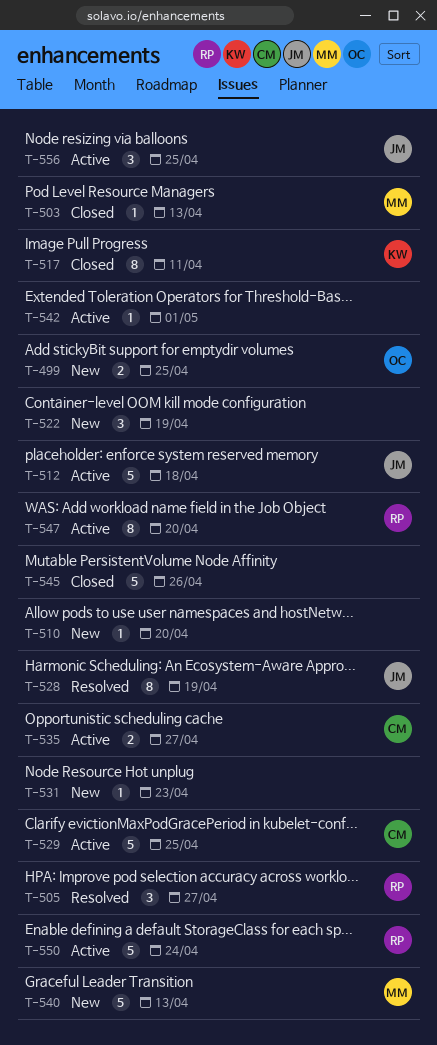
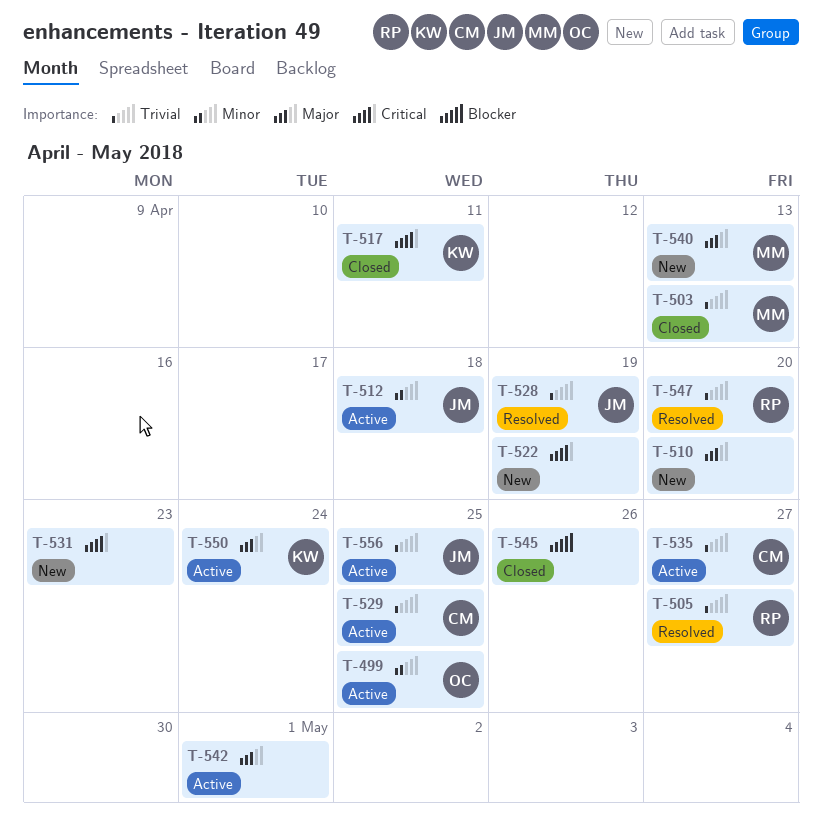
T-499, status: New -> Active
T-547, status: Active -> Resolved
T-550, owner: RP -> KW

